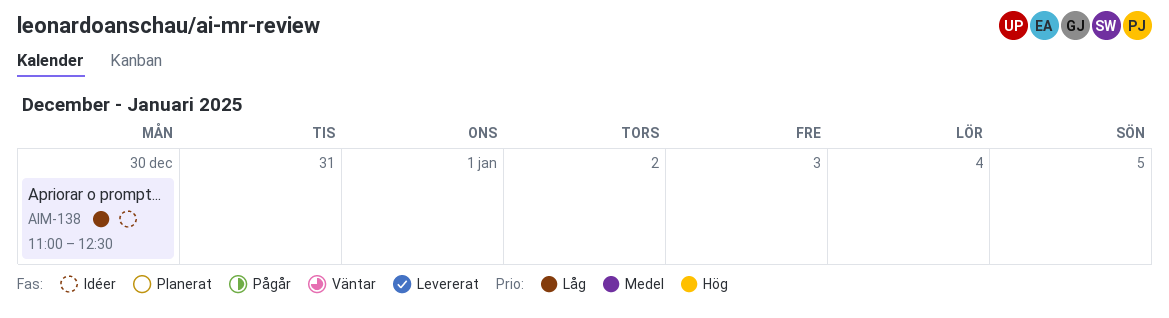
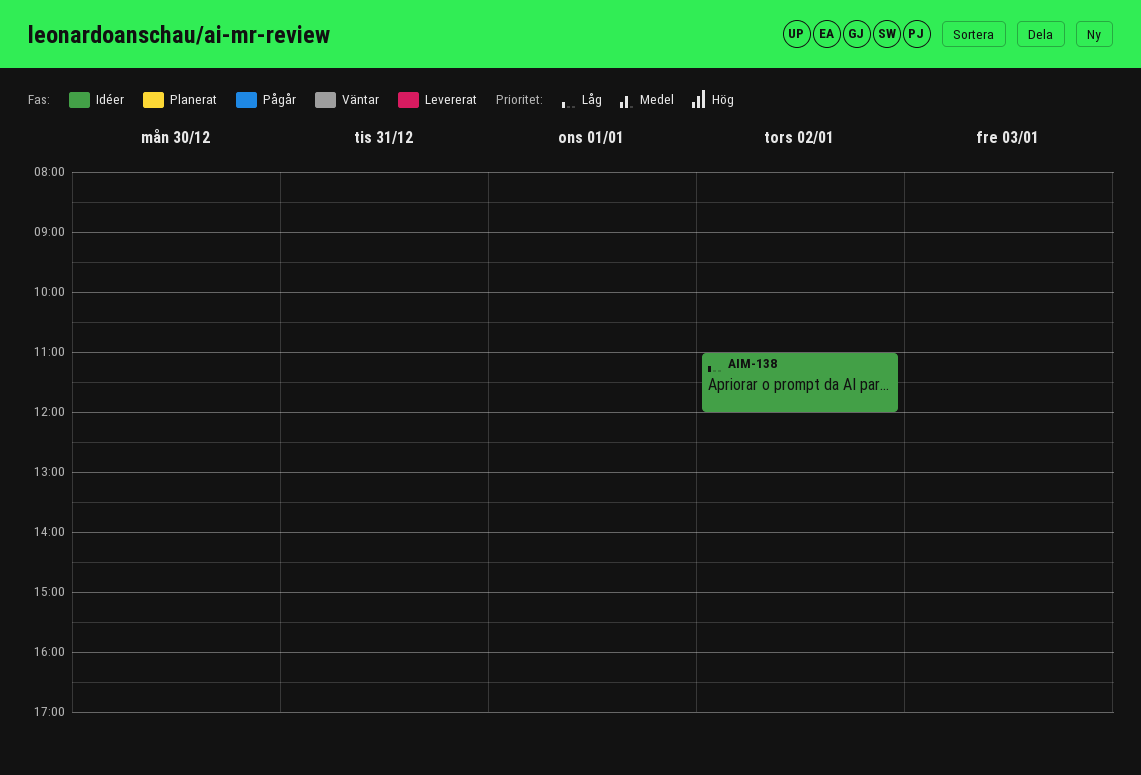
AIM-138, day: Dec 30 -> Jan 2
AIM-138, ends: 12:30 -> 12:00

